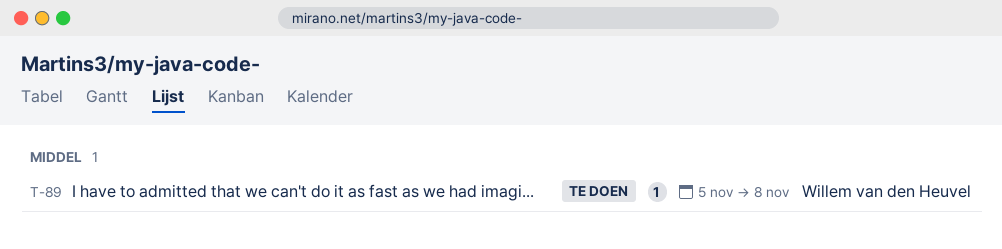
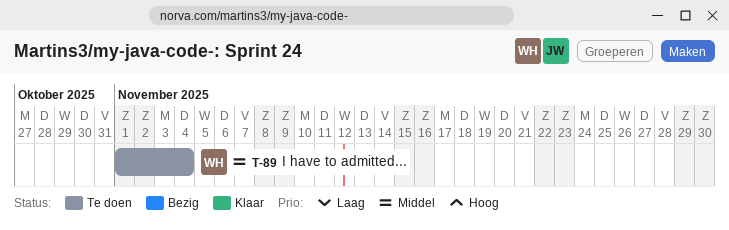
T-89, start: Nov 5 -> Nov 1
T-89, due: Nov 8 -> Nov 4

